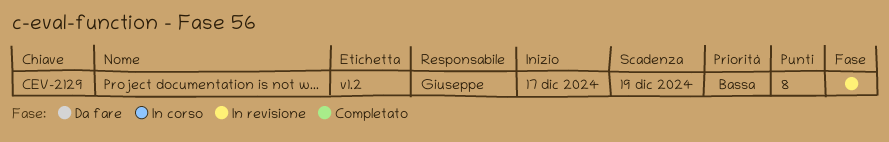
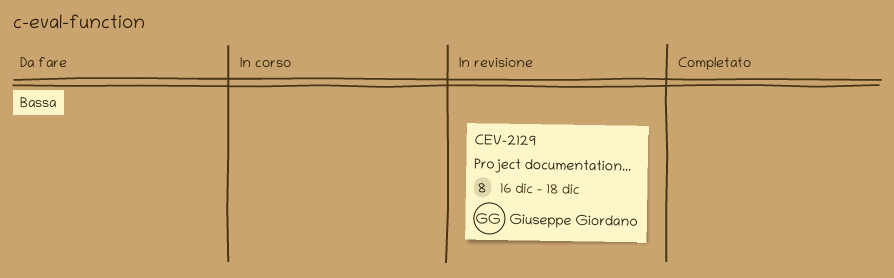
CEV-2129, start: Dec 17 -> Dec 16
CEV-2129, due: Dec 19 -> Dec 18

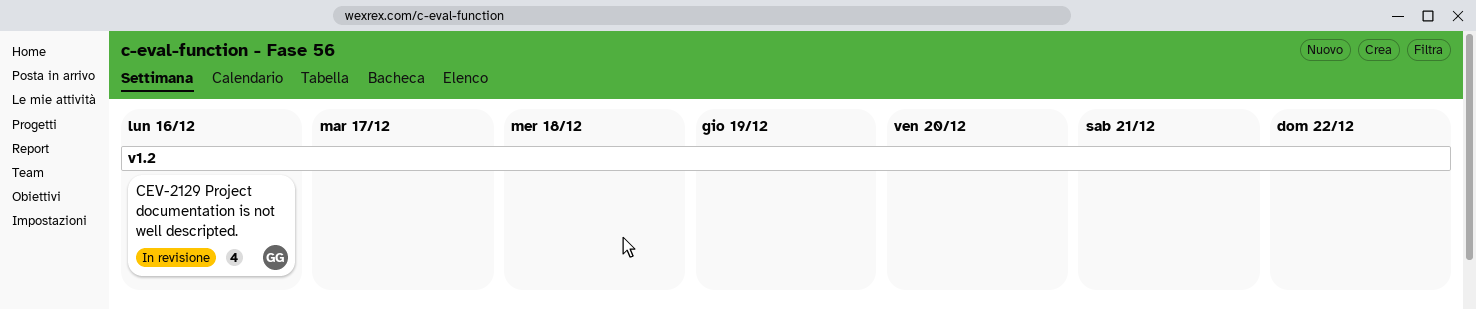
CEV-2129, estimate: 8 -> 4
CEV-2129, due: Dec 18 -> Dec 16

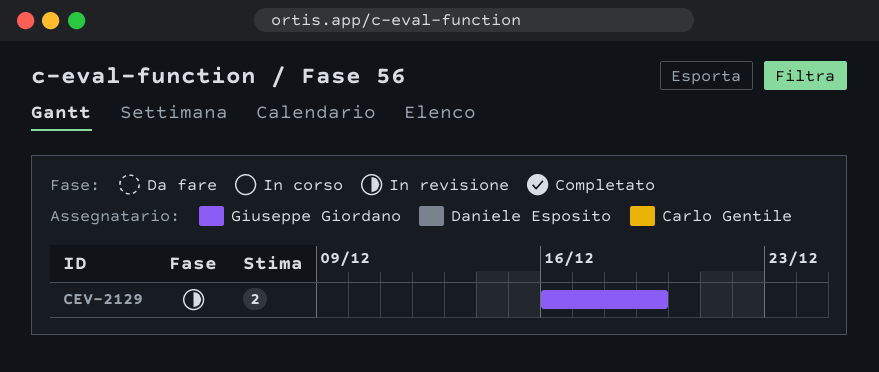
CEV-2129, estimate: 4 -> 2
CEV-2129, due: Dec 16 -> Dec 19

